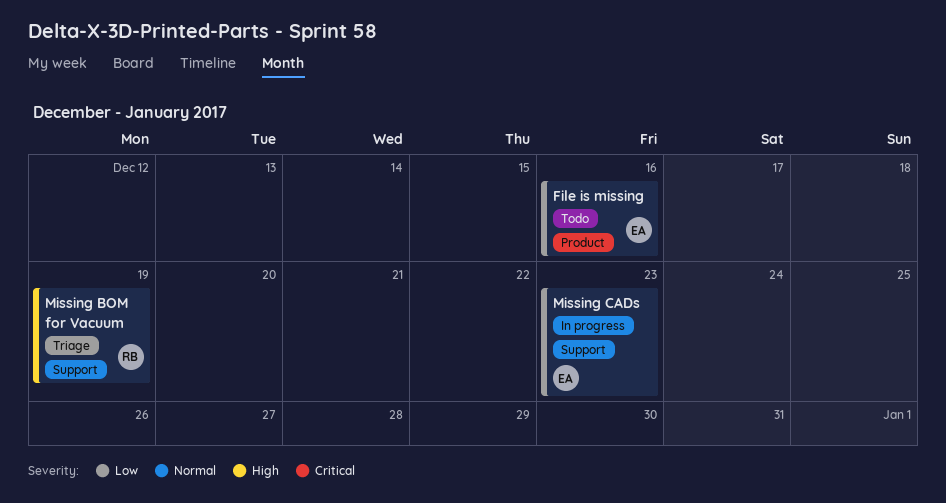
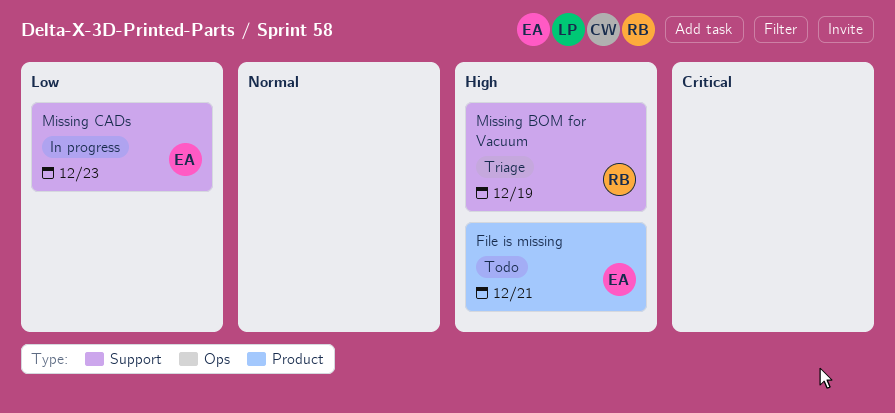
File is missing, priority: Low -> High
File is missing, due: Dec 16 -> Dec 21

